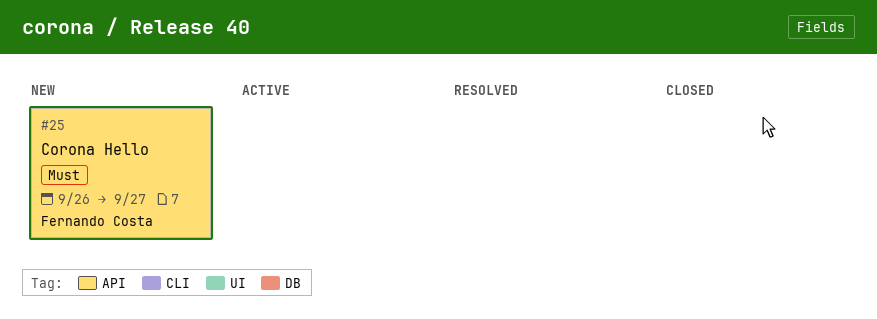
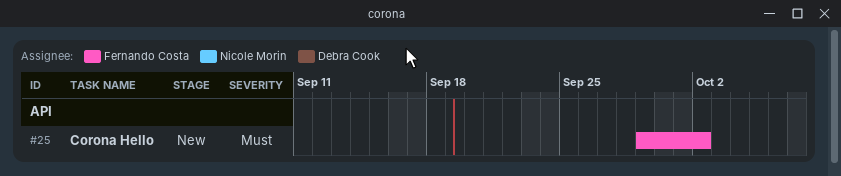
#25, start: Sep 26 -> Sep 29
#25, due: Sep 27 -> Oct 2

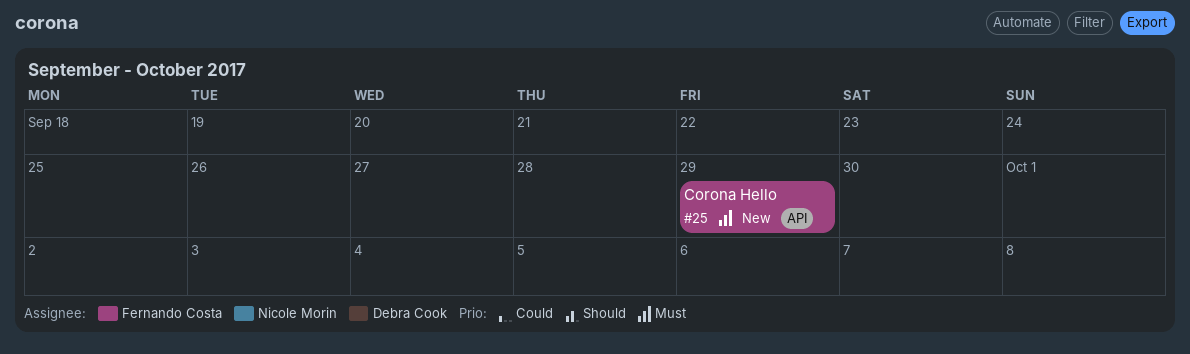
#25, due: Oct 2 -> Sep 29

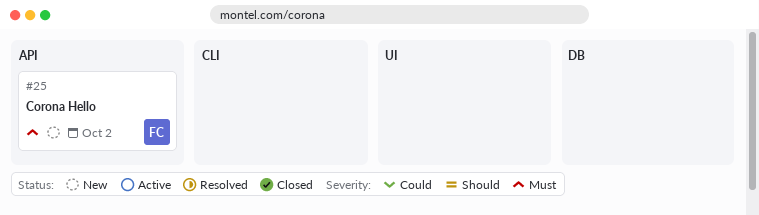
#25, due: Sep 29 -> Oct 2

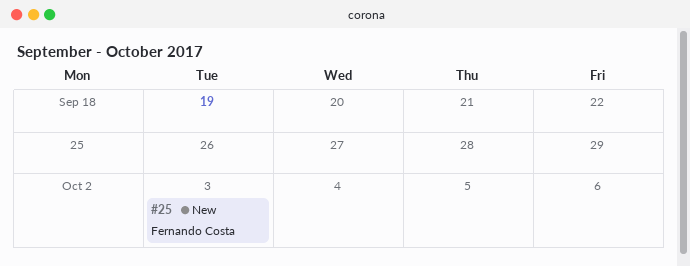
#25, due: Oct 2 -> Oct 3

